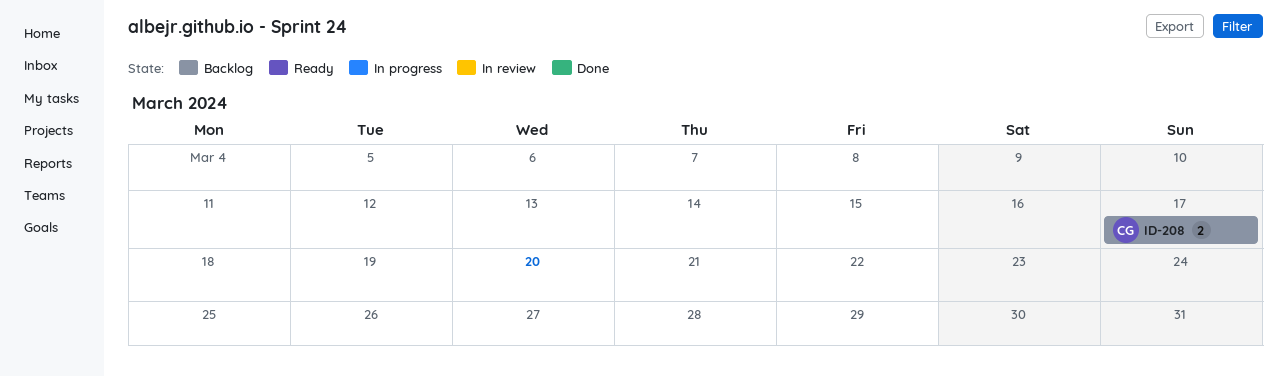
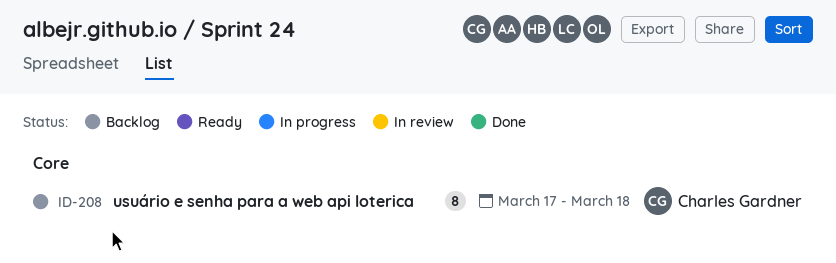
ID-208, estimate: 2 -> 8
ID-208, due: Mar 17 -> Mar 18

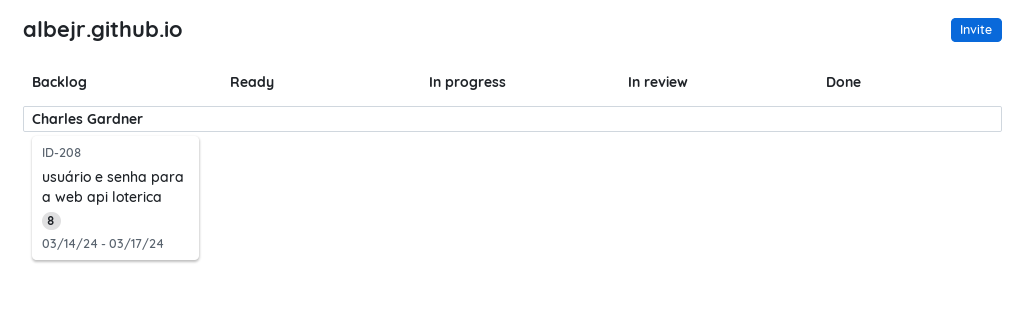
ID-208, start: Mar 17 -> Mar 14
ID-208, due: Mar 18 -> Mar 17

